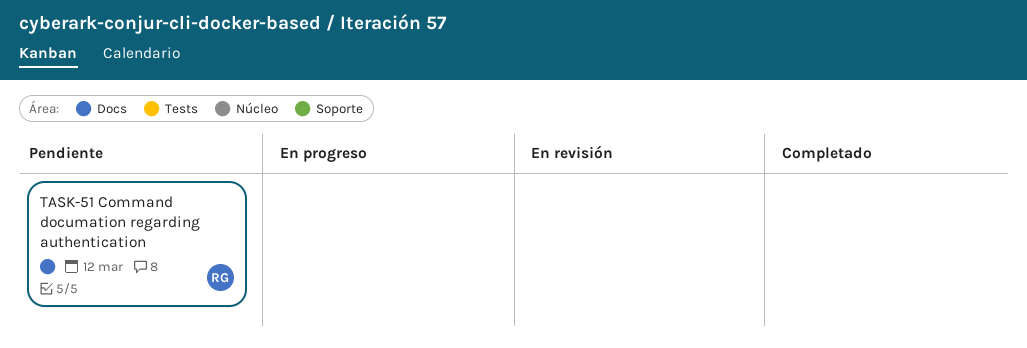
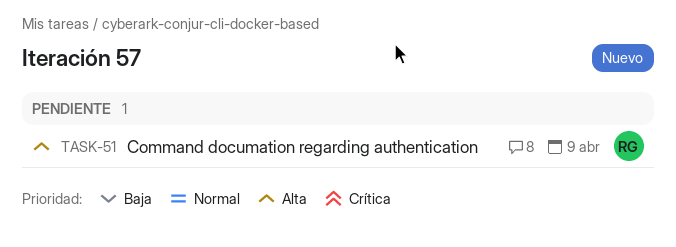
TASK-51, due: Mar 12 -> Apr 9

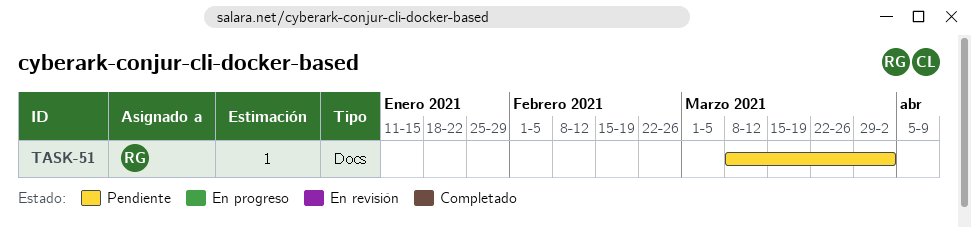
TASK-51, due: Apr 9 -> Apr 2

